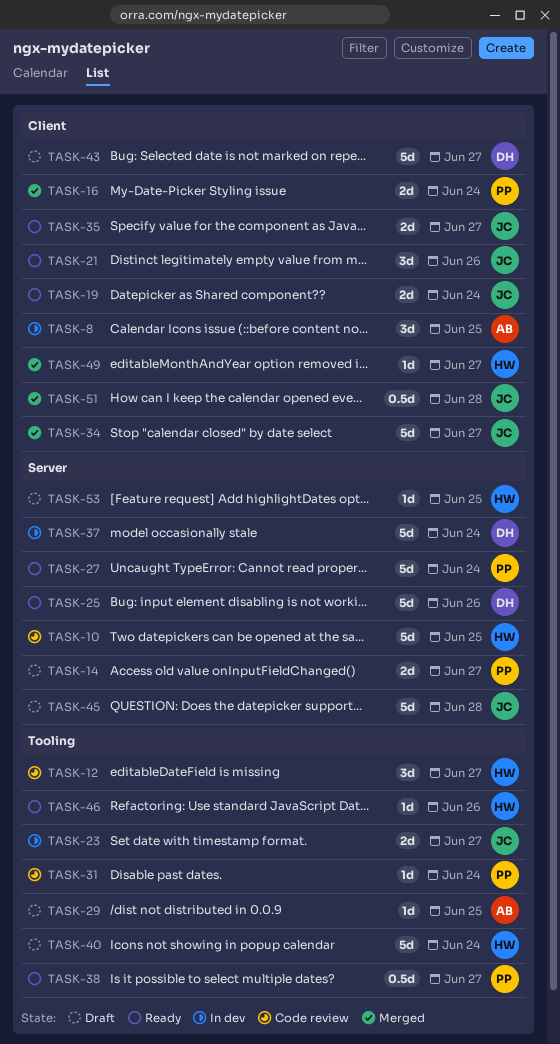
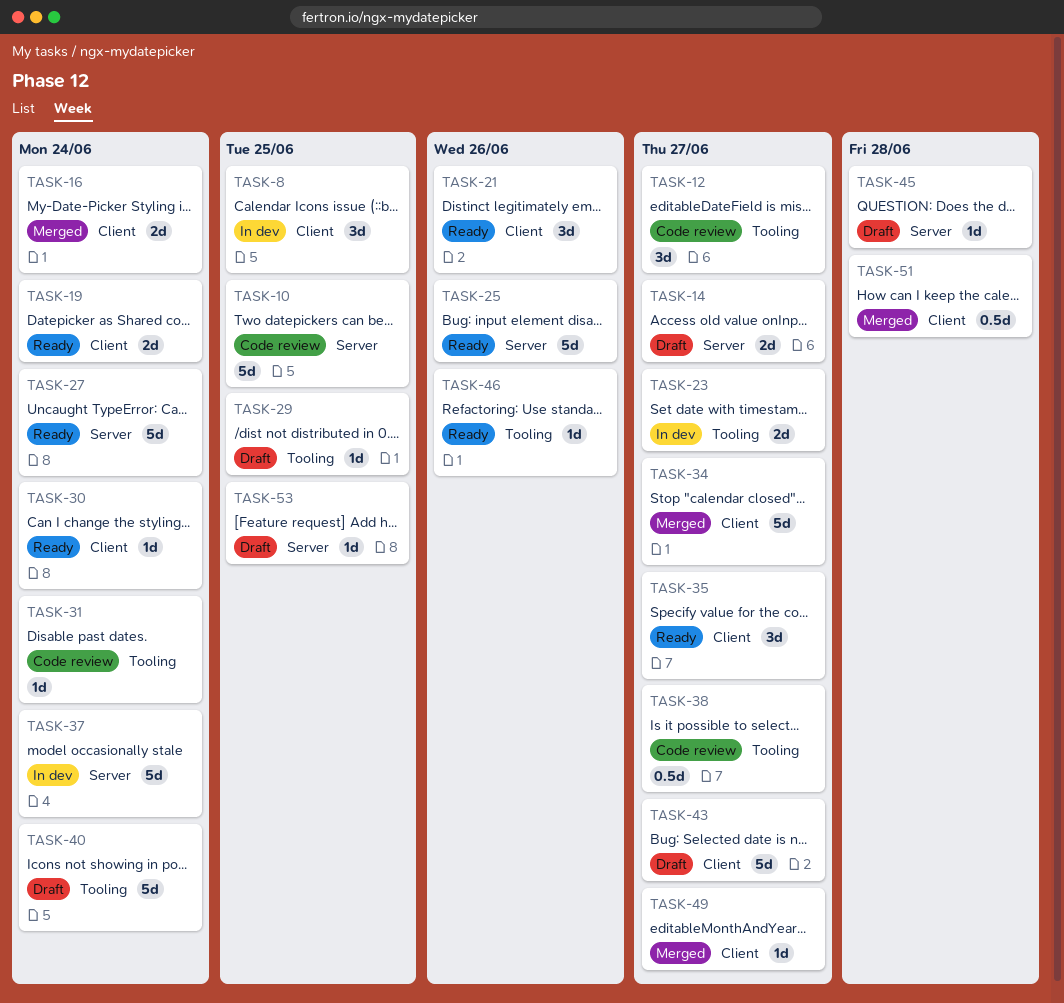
TASK-30: none -> present
TASK-35, estimate: 2d -> 3d
TASK-38, status: Ready -> Code review
TASK-45, estimate: 5d -> 1d

